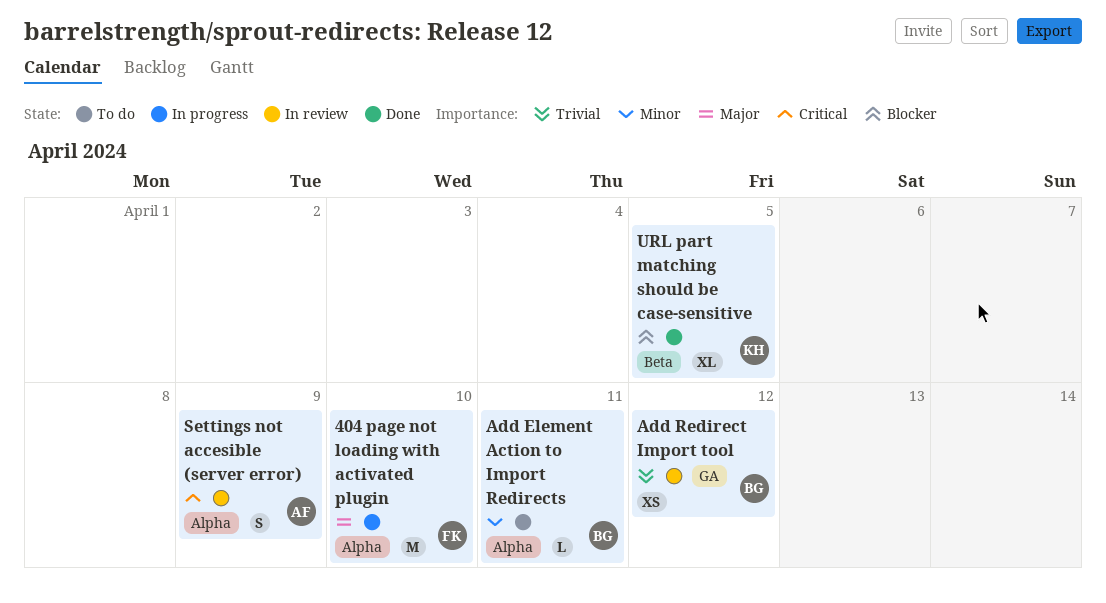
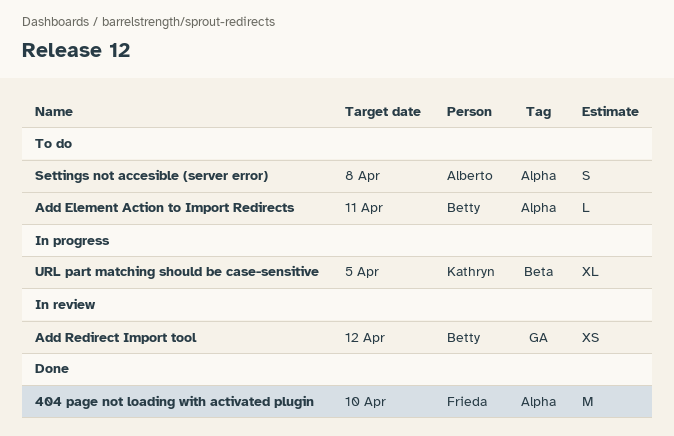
404 page not loading with activated plugin, status: In progress -> Done
Settings not accesible (server error), status: In review -> To do
Settings not accesible (server error), due: Apr 9 -> Apr 8
URL part matching should be case-sensitive, status: Done -> In progress

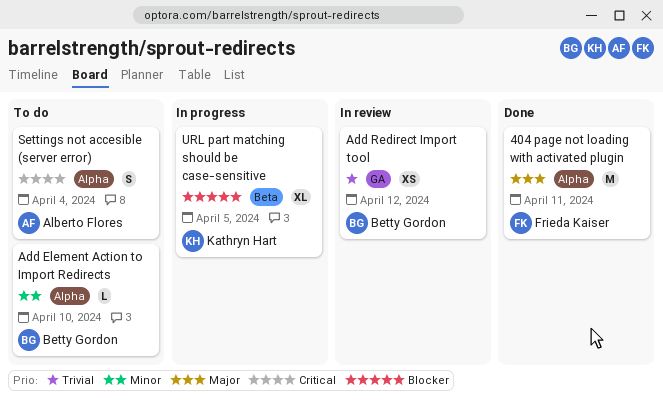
404 page not loading with activated plugin, due: Apr 10 -> Apr 11
Add Element Action to Import Redirects, due: Apr 11 -> Apr 10
Settings not accesible (server error), due: Apr 8 -> Apr 4

